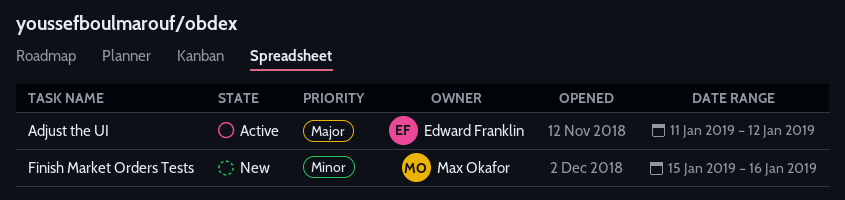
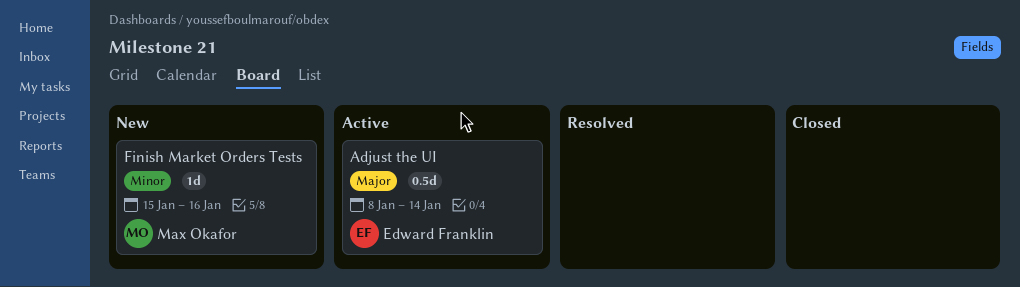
Adjust the UI, start: Jan 11 -> Jan 8
Adjust the UI, due: Jan 12 -> Jan 14

